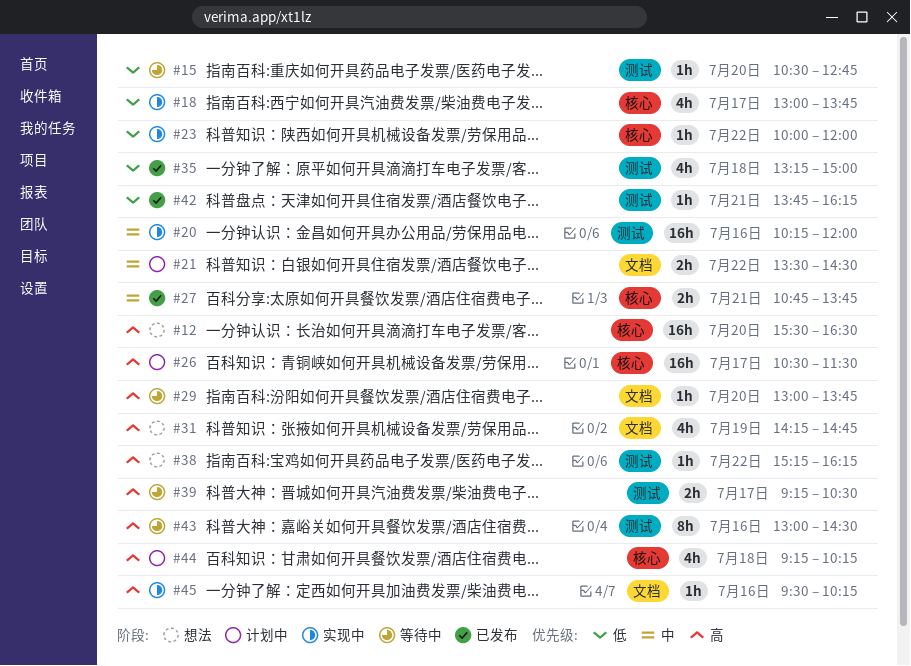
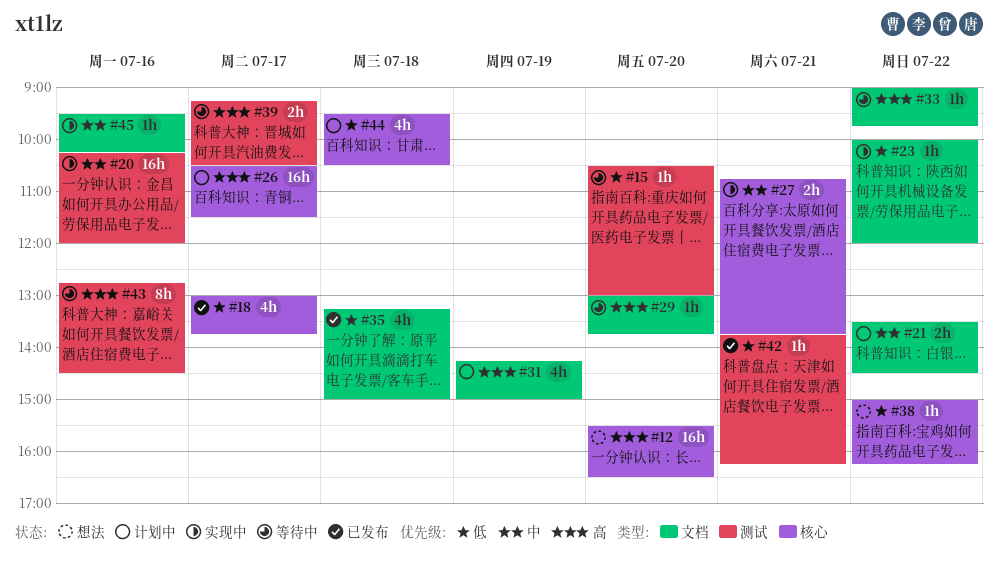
#15, ends: 12:45 -> 13:00
#18, status: 实现中 -> 已发布
#23, label: 核心 -> 文档
#27, status: 已发布 -> 实现中
#31, status: 想法 -> 计划中
#31, ends: 14:45 -> 15:00
#33: none -> present
#35, label: 测试 -> 文档
#38, priority: 高 -> 低
#38, label: 测试 -> 核心
#38, begins: 15:15 -> 15:00
#43, begins: 13:00 -> 12:45
#44, priority: 高 -> 低
#44, begins: 09:15 -> 09:30
#44, ends: 10:15 -> 10:30
#45, priority: 高 -> 中

